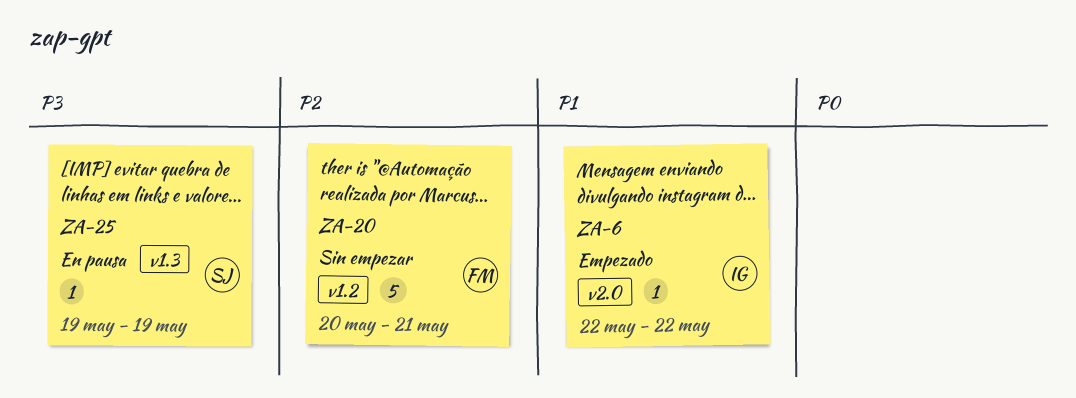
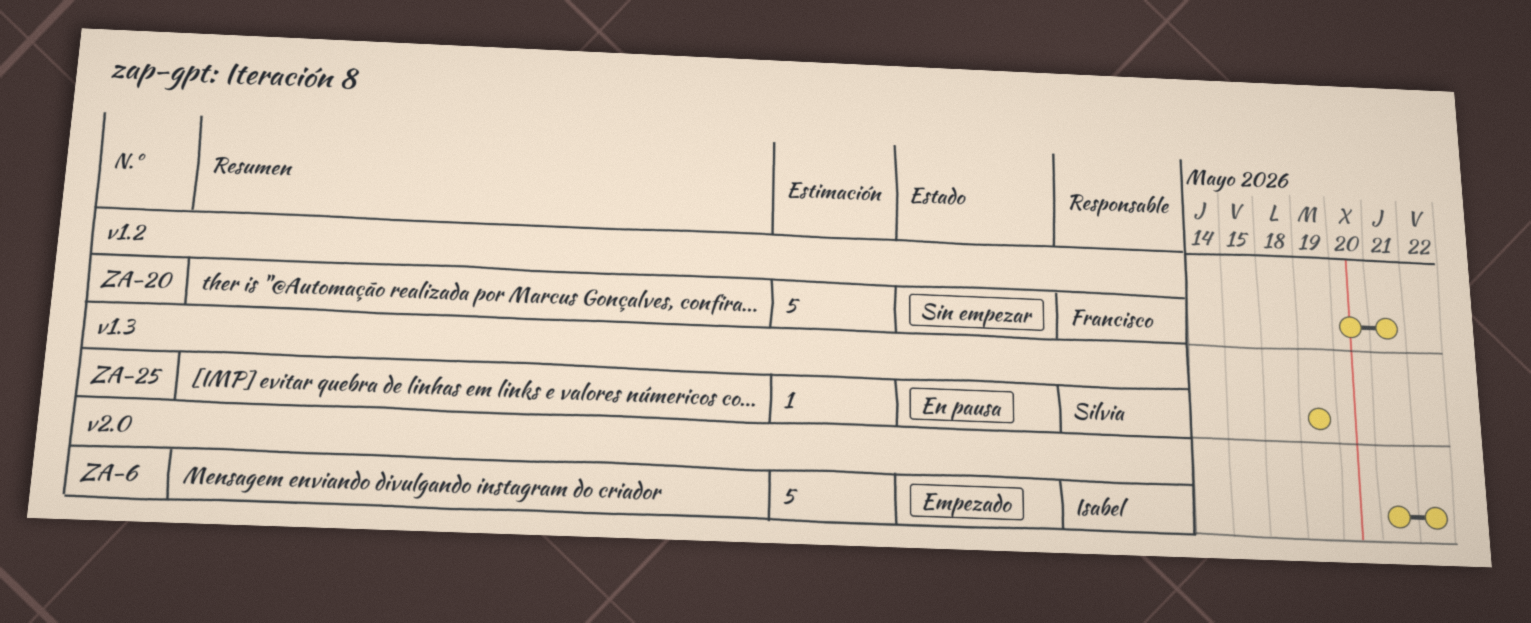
ZA-6, estimate: 1 -> 5
ZA-6, start: May 22 -> May 21

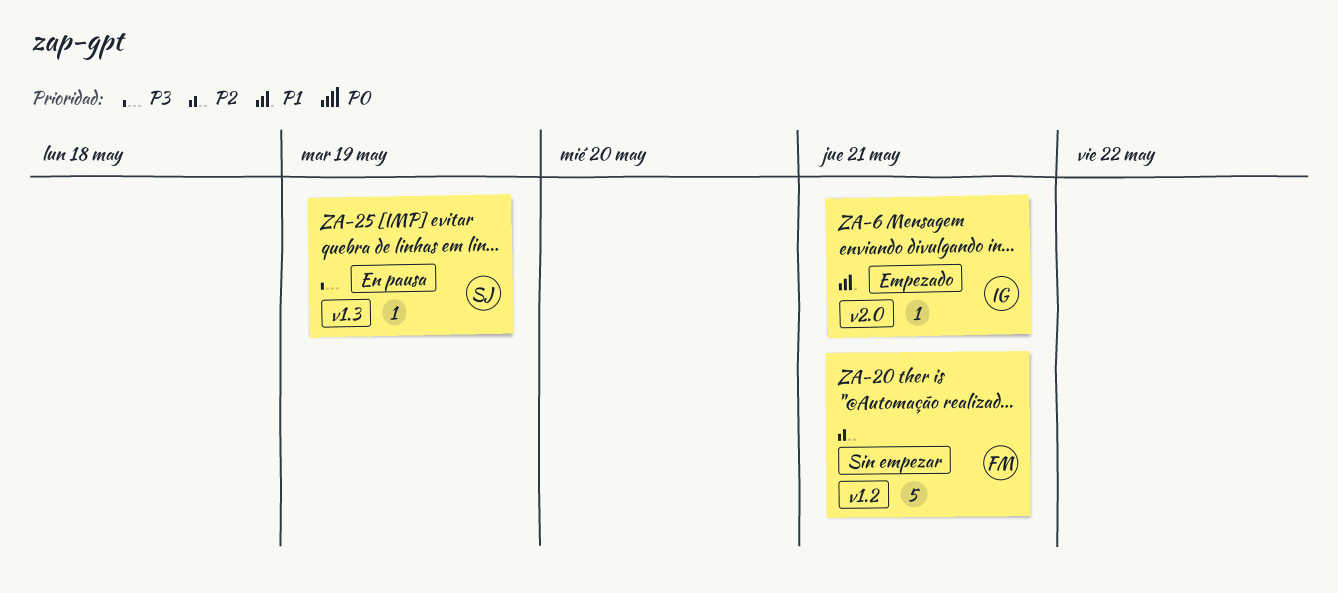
ZA-6, estimate: 5 -> 1
ZA-6, due: May 22 -> May 21

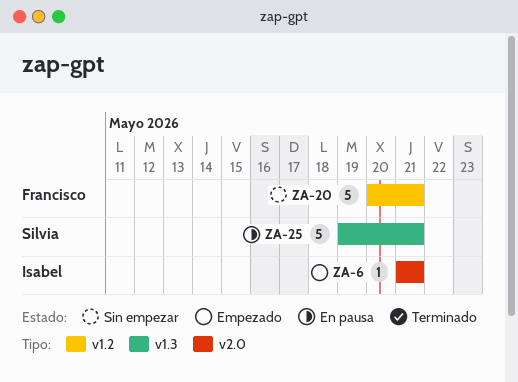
ZA-25, estimate: 1 -> 5
ZA-25, due: May 19 -> May 21

